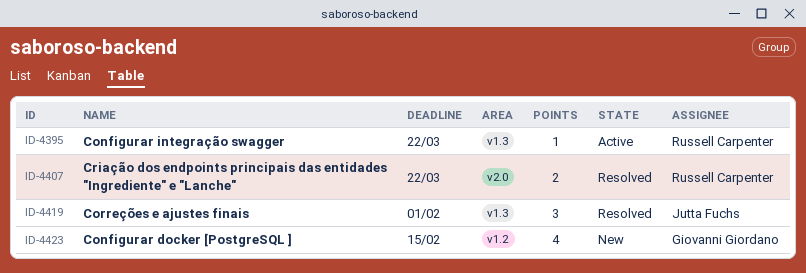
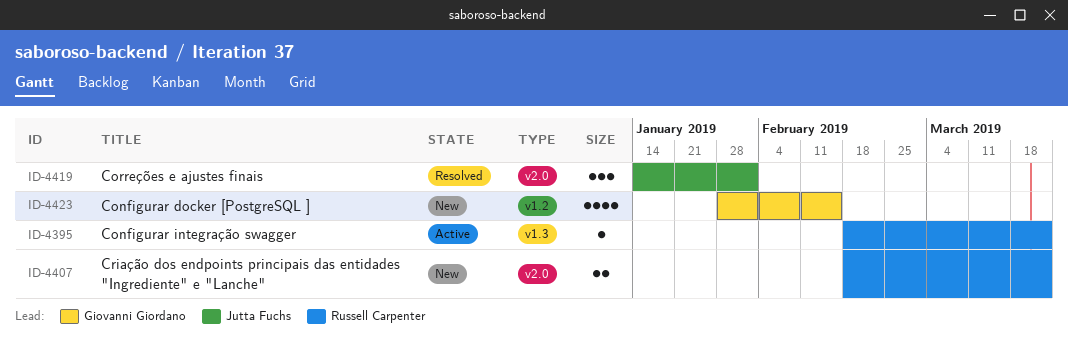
ID-4407, status: Resolved -> New
ID-4419, label: v1.3 -> v2.0

